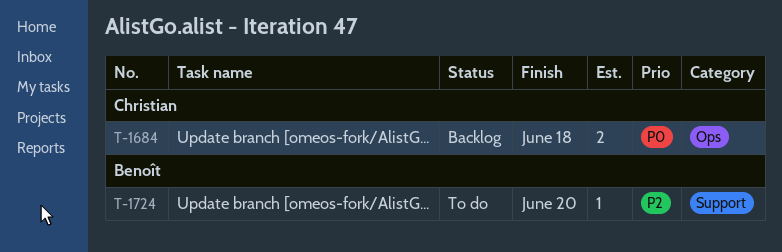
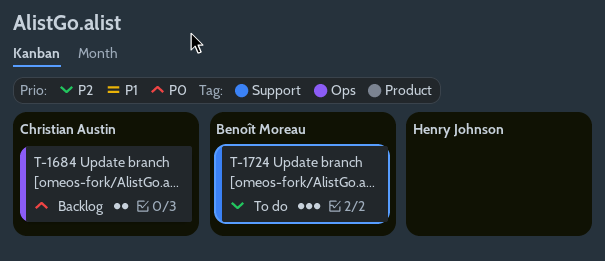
T-1724, estimate: 1 -> 3

